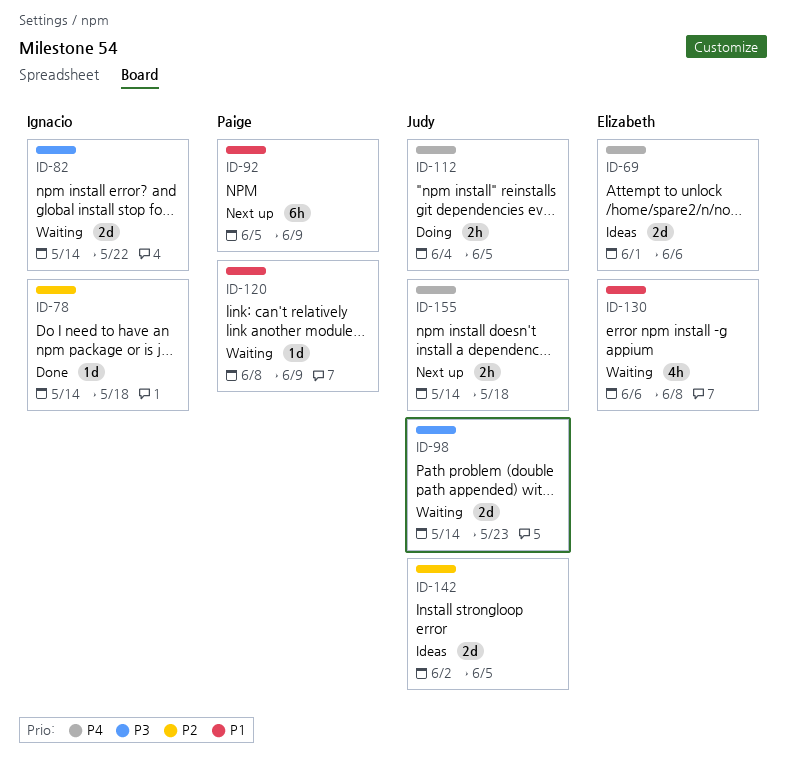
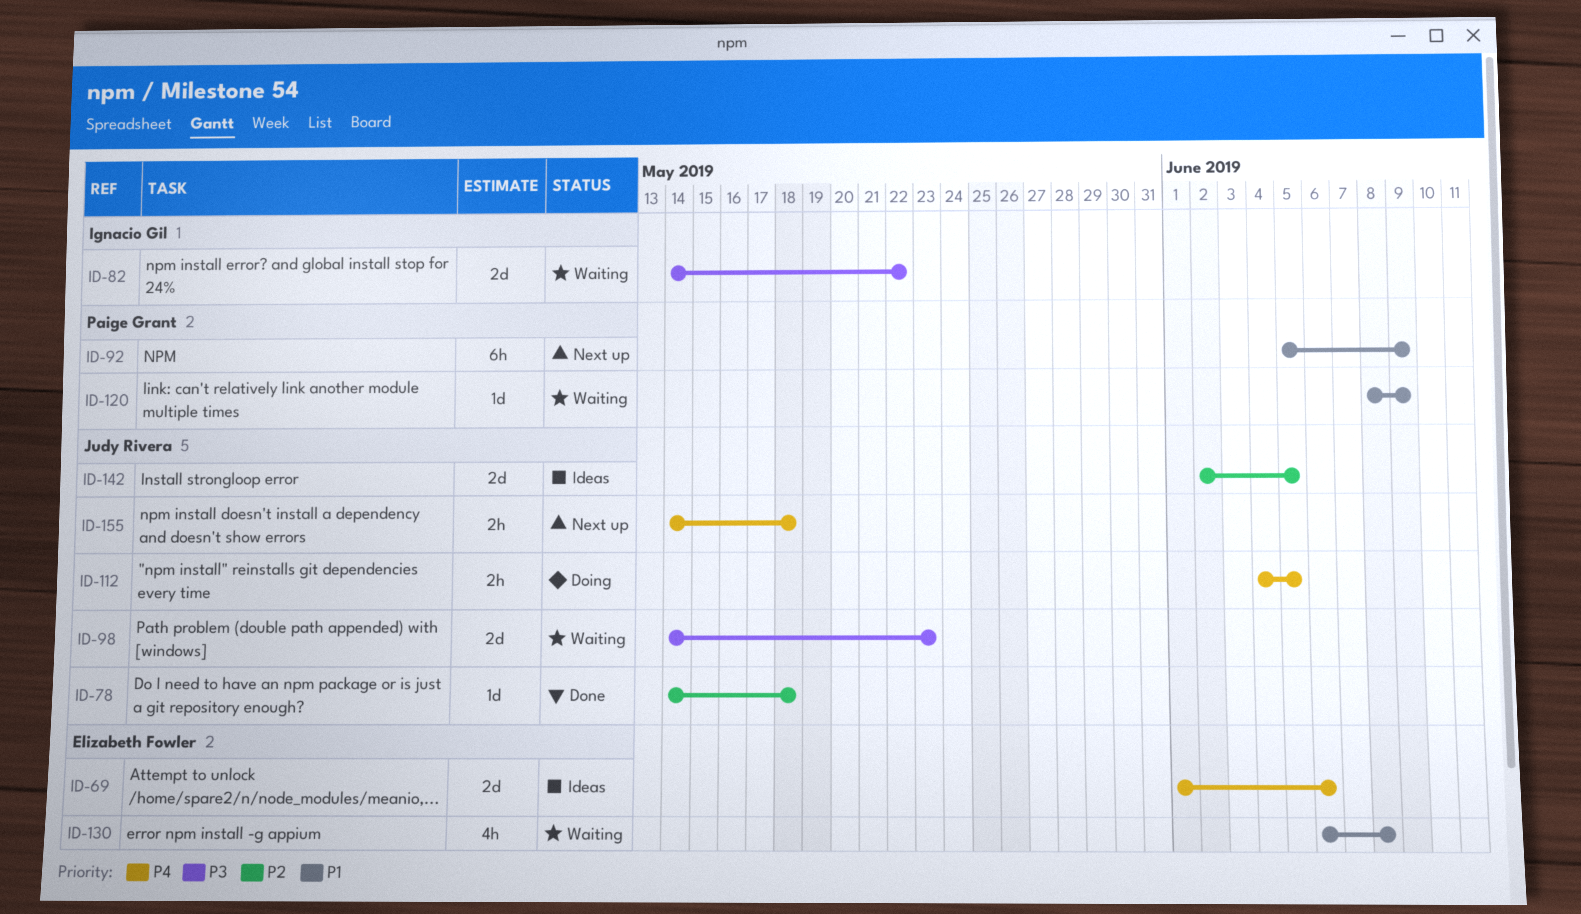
ID-78, owner: Ignacio Gil -> Judy Rivera

